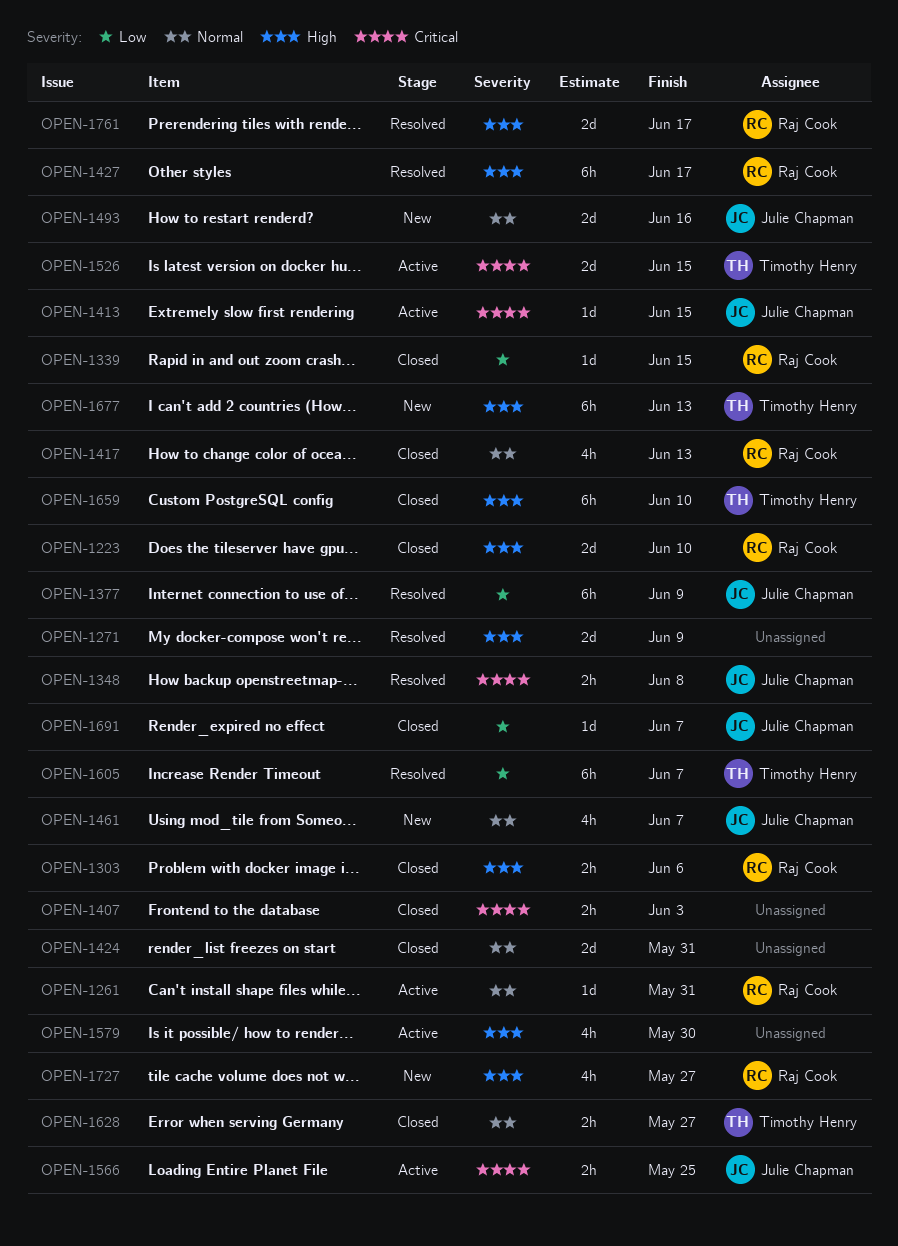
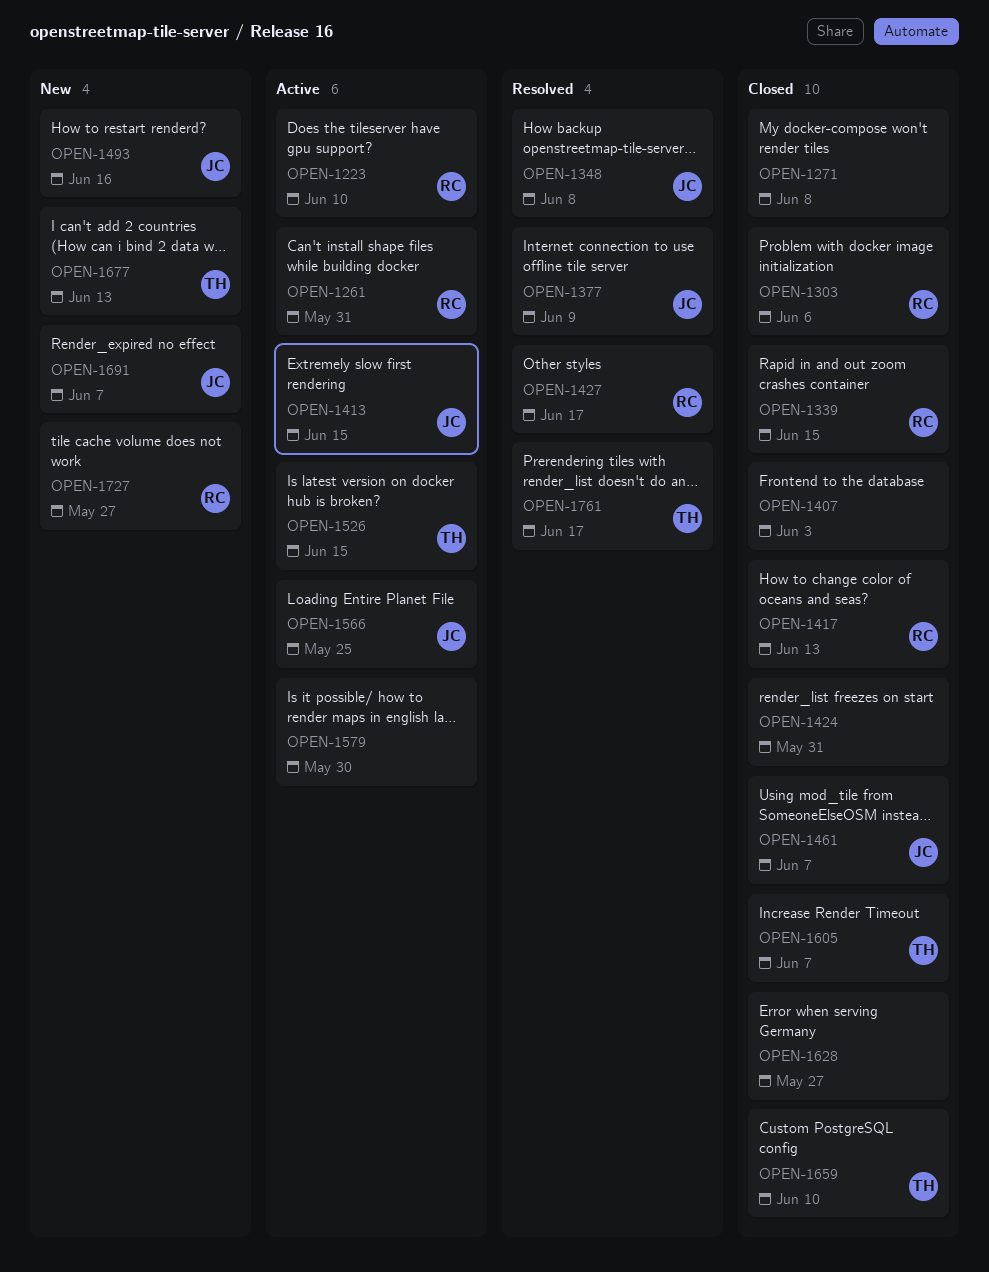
OPEN-1223, status: Closed -> Active
OPEN-1271, status: Resolved -> Closed
OPEN-1271, due: Jun 9 -> Jun 8
OPEN-1461, status: New -> Closed
OPEN-1605, status: Resolved -> Closed
OPEN-1628, owner: Timothy Henry -> none
OPEN-1691, status: Closed -> New
OPEN-1761, owner: Raj Cook -> Timothy Henry

